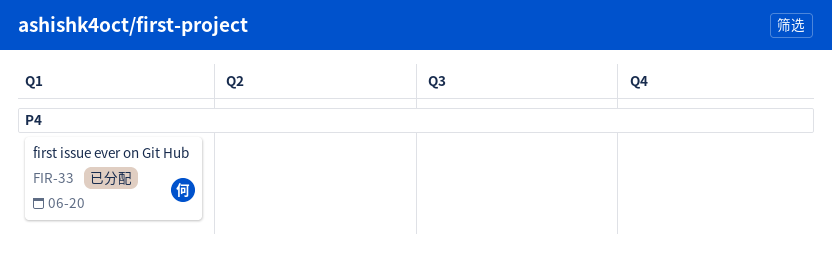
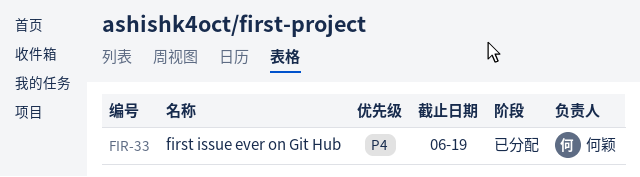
FIR-33, due: Jun 20 -> Jun 19

